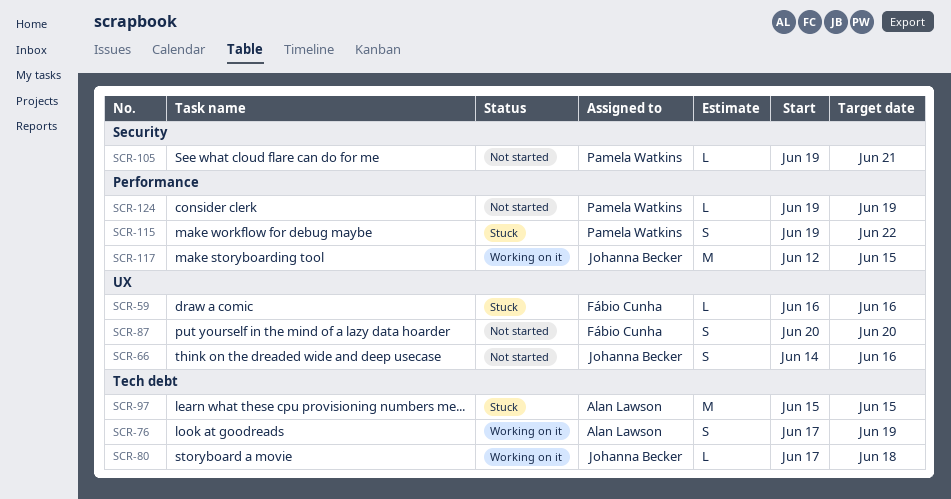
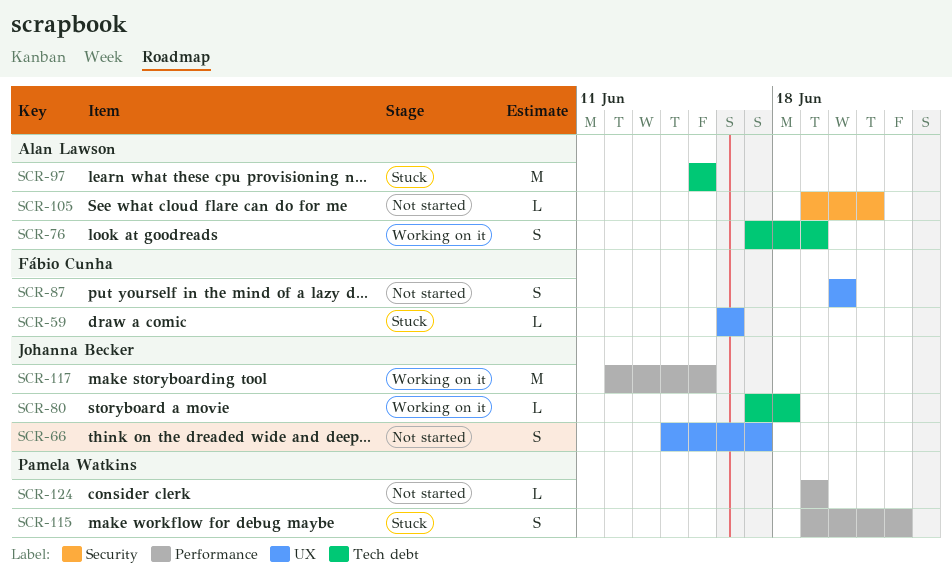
SCR-66, due: Jun 16 -> Jun 17
SCR-105, owner: Pamela Watkins -> Alan Lawson

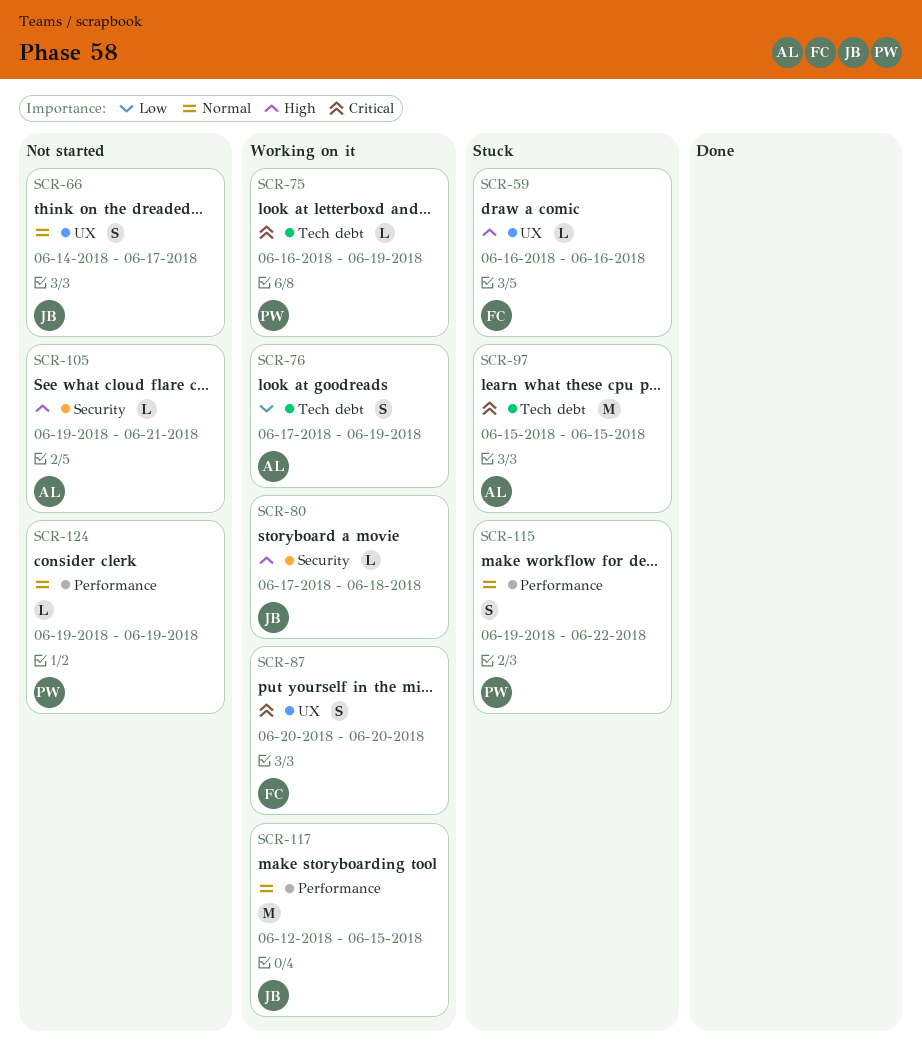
SCR-75: none -> present
SCR-80, label: Tech debt -> Security
SCR-87, status: Not started -> Working on it

